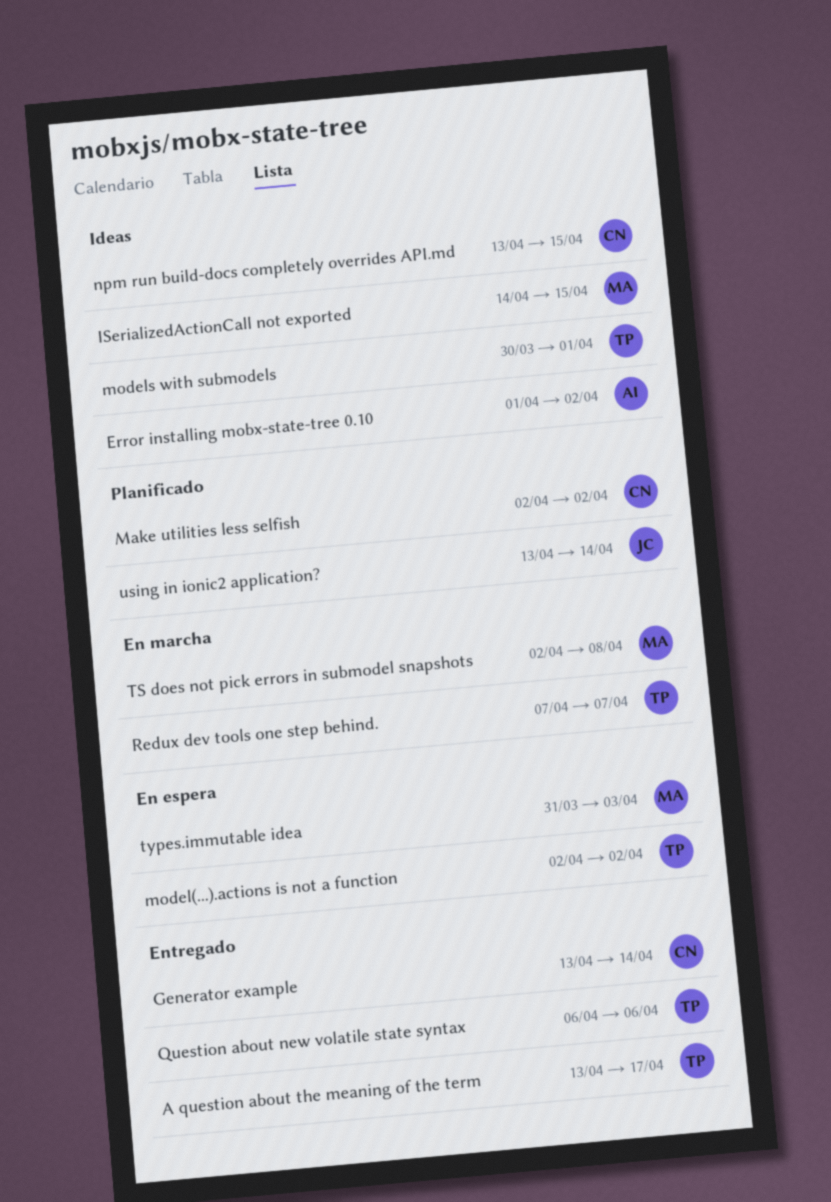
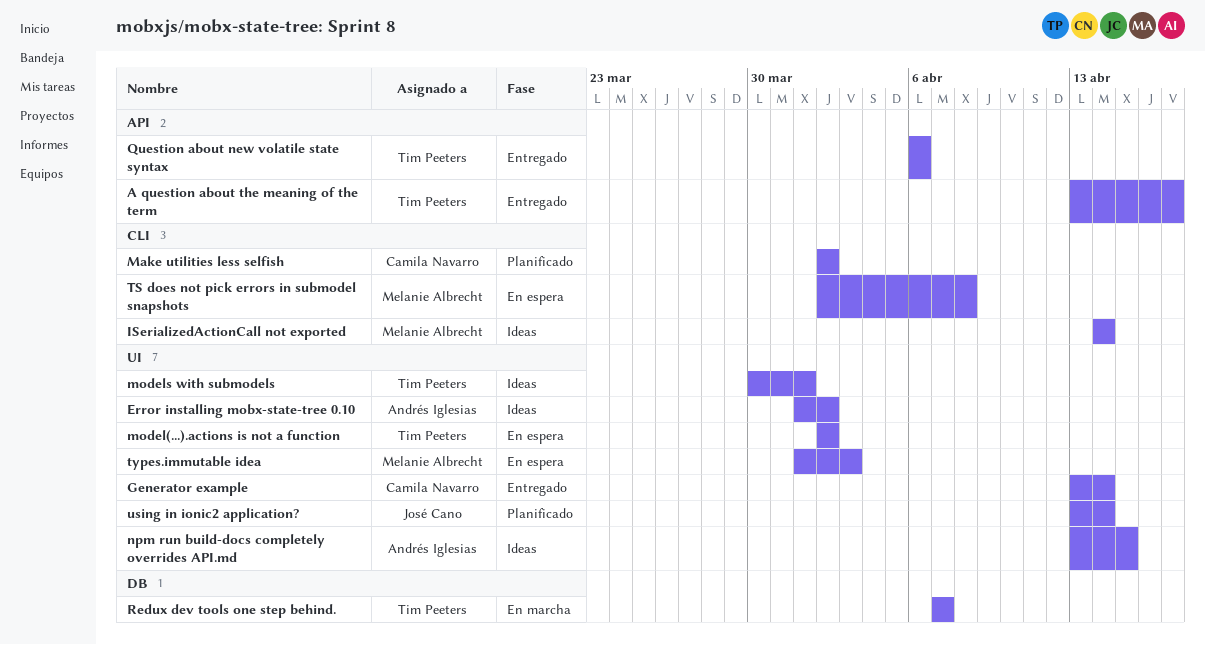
ISerializedActionCall not exported, due: Apr 15 -> Apr 14
npm run build-docs completely overrides API.md, owner: Camila Navarro -> Andrés Iglesias
TS does not pick errors in submodel snapshots, status: En marcha -> En espera
types.immutable idea, start: Mar 31 -> Apr 1

